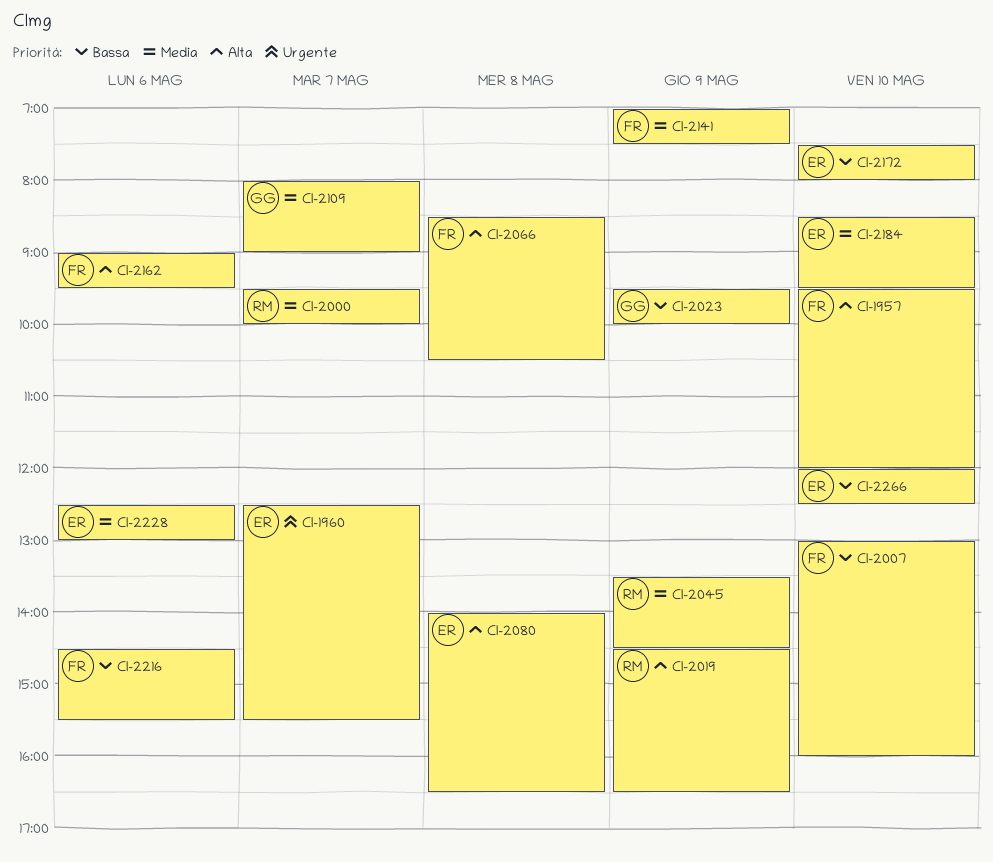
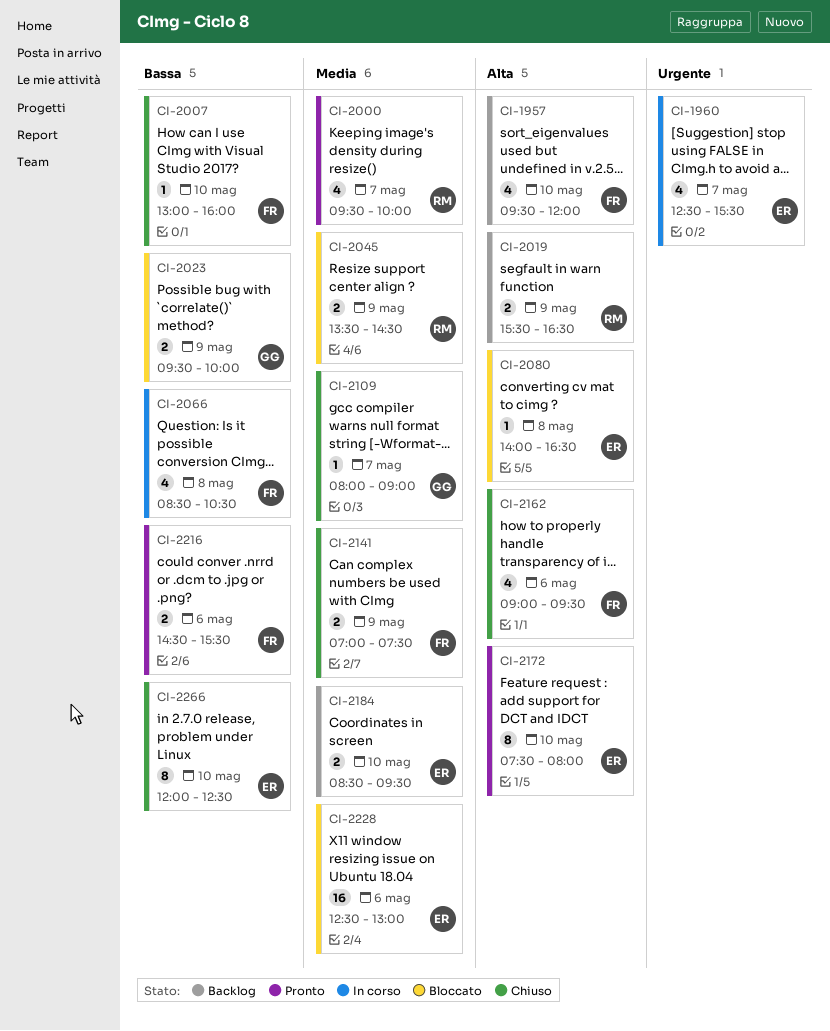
CI-2019, begins: 14:30 -> 15:30
CI-2066, priority: Alta -> Bassa
CI-2172, priority: Bassa -> Alta

